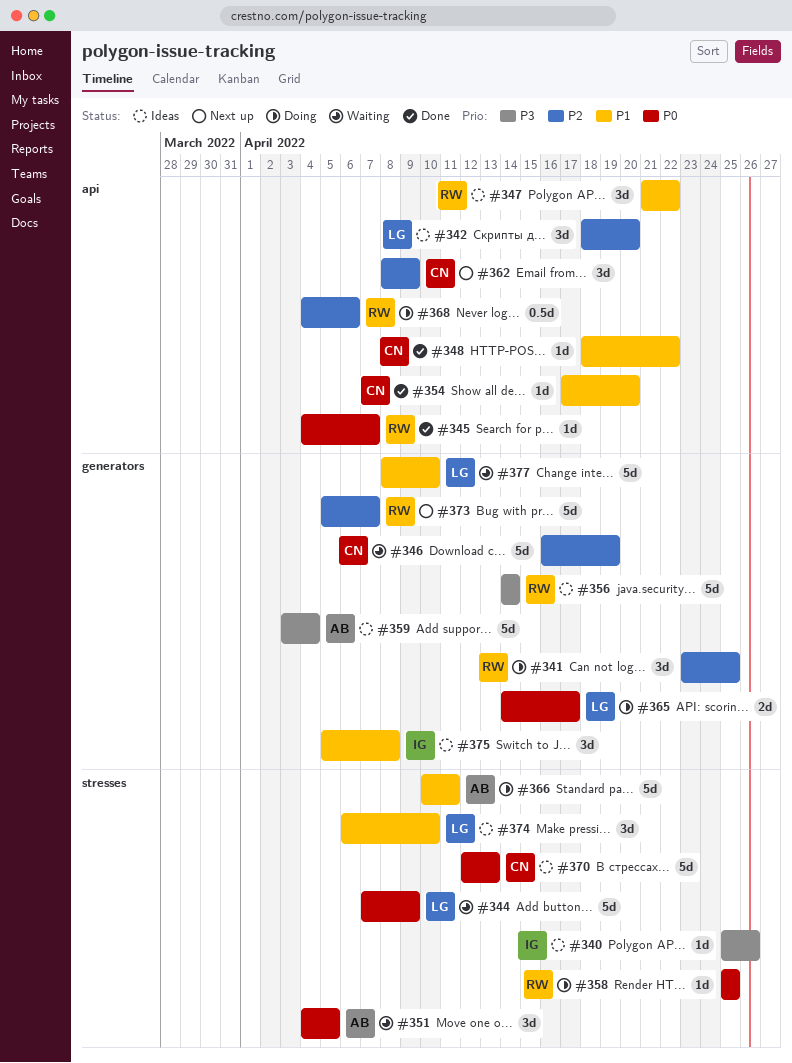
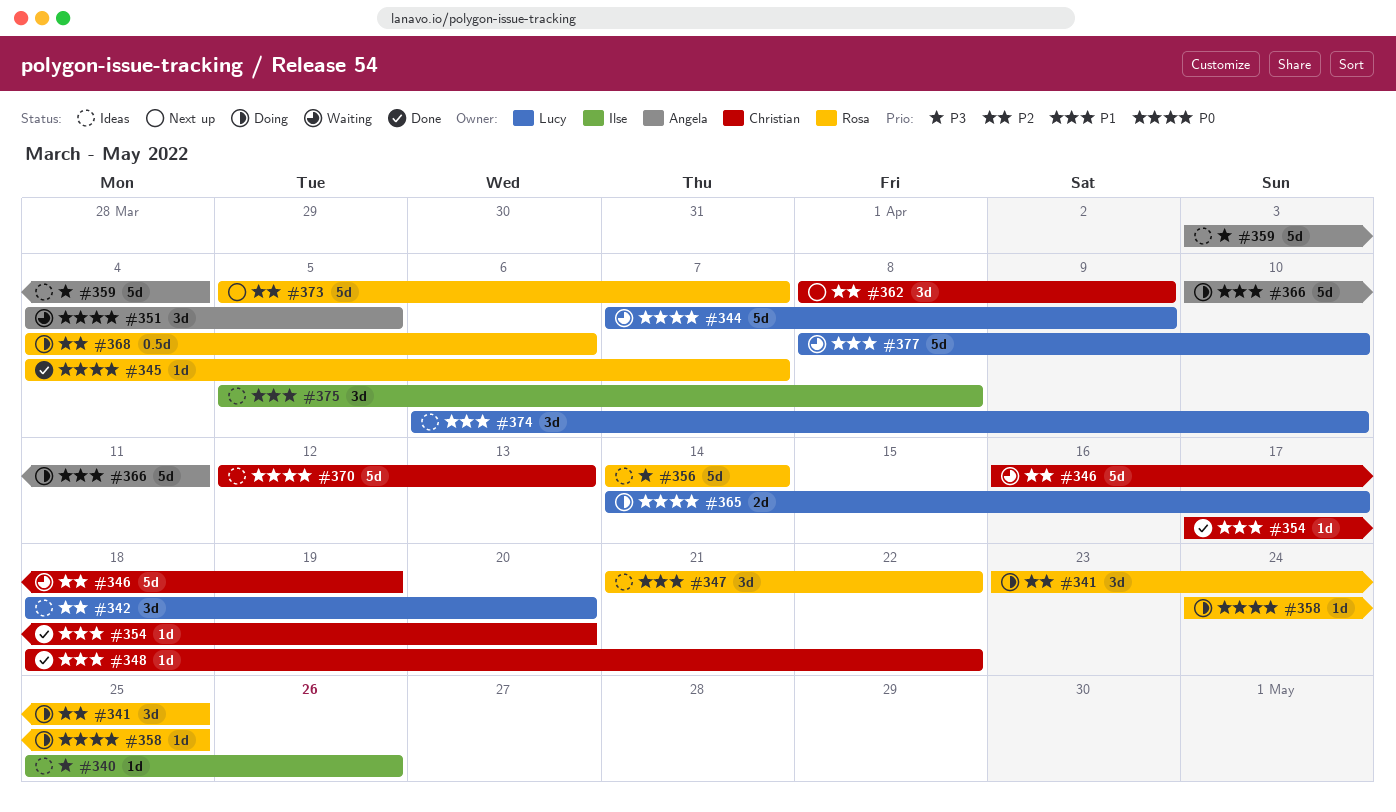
#358, start: Apr 25 -> Apr 24

